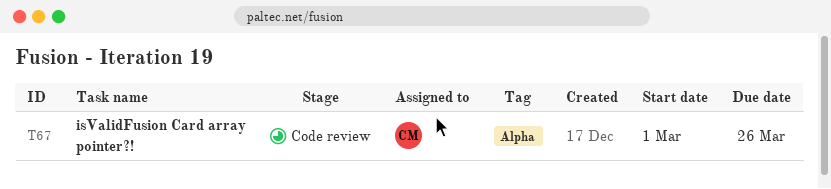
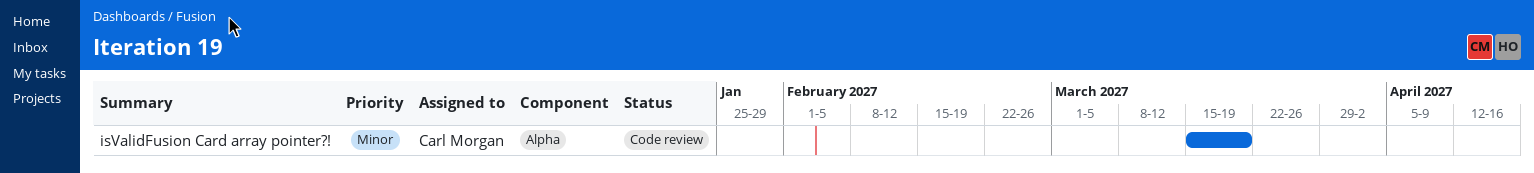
isValidFusion Card array pointer?!, start: Mar 1 -> Mar 15
isValidFusion Card array pointer?!, due: Mar 26 -> Mar 19

